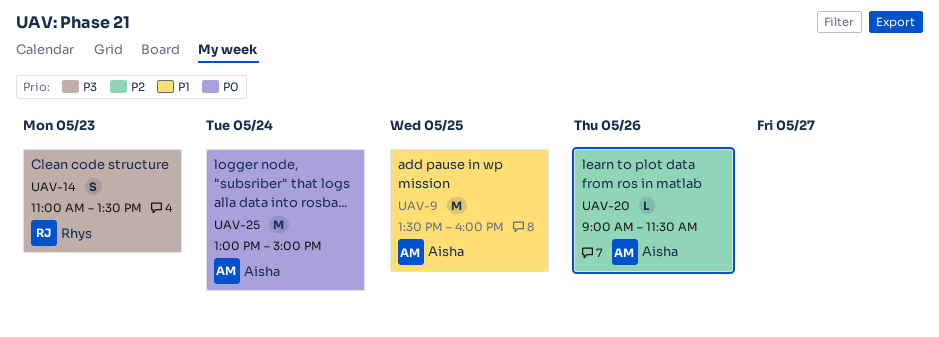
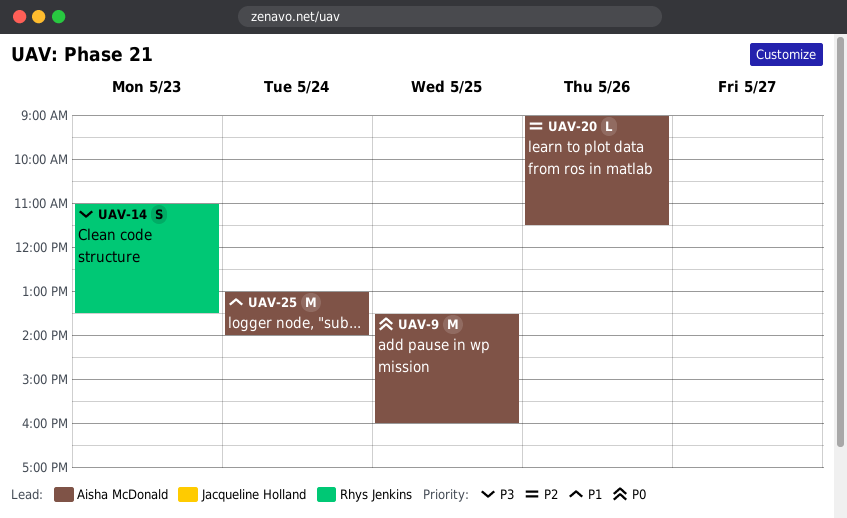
UAV-9, priority: P1 -> P0
UAV-25, priority: P0 -> P1
UAV-25, ends: 15:00 -> 14:00

